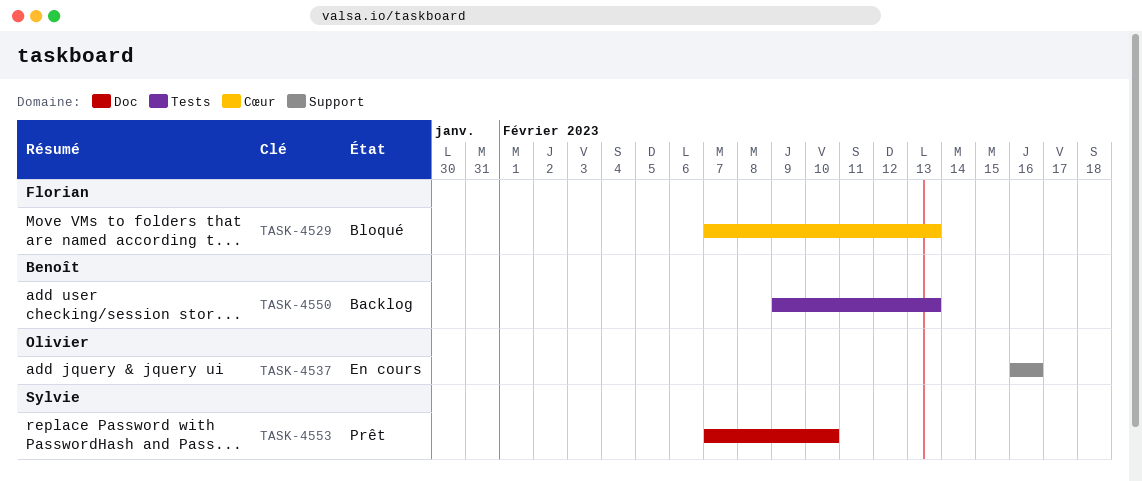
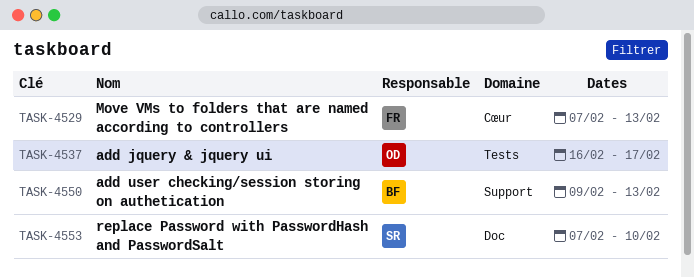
TASK-4537, label: Support -> Tests
TASK-4537, due: Feb 16 -> Feb 17
TASK-4550, label: Tests -> Support

